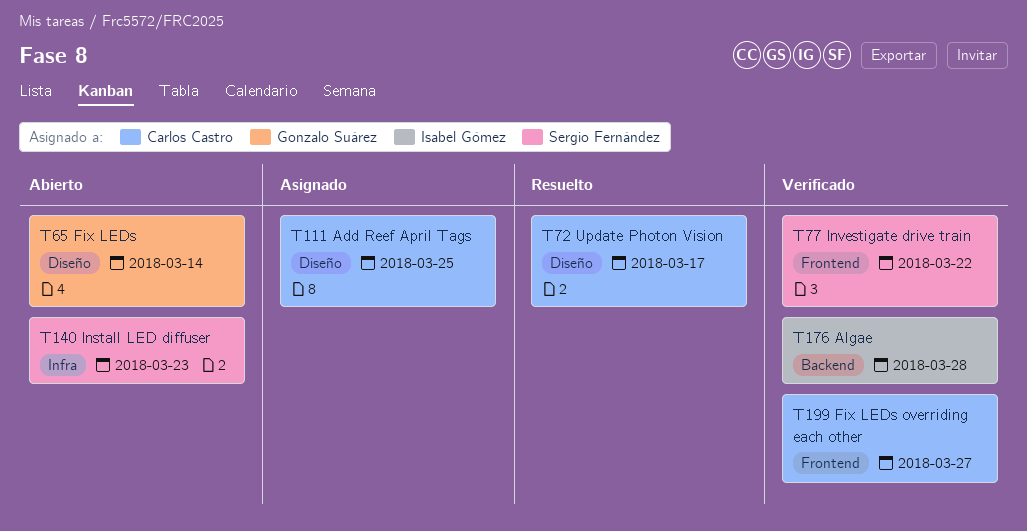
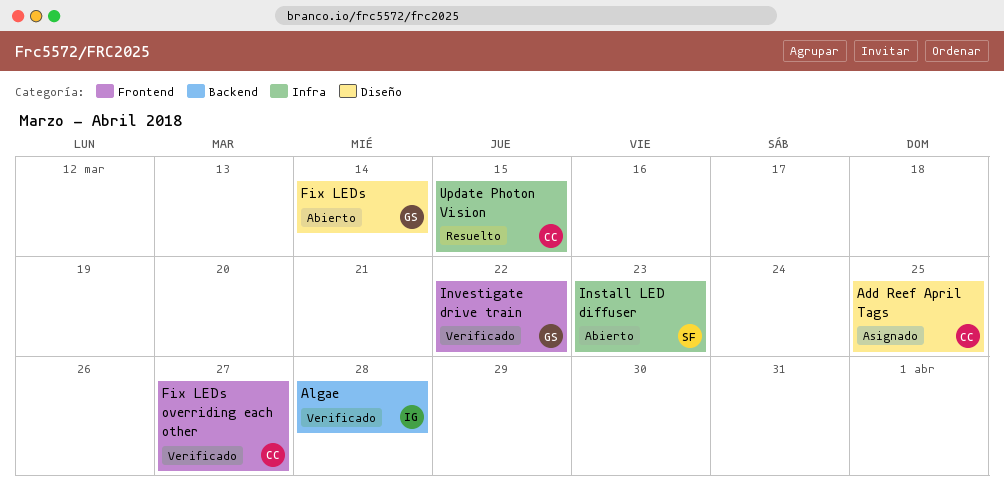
Investigate drive train, owner: Sergio Fernández -> Gonzalo Suárez
Update Photon Vision, label: Diseño -> Infra
Update Photon Vision, due: Mar 17 -> Mar 15

